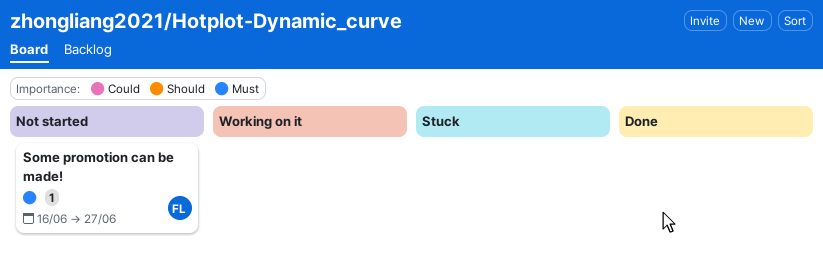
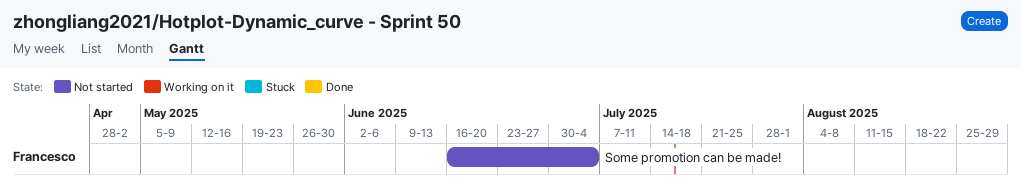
Some promotion can be made!, due: Jun 27 -> Jul 4

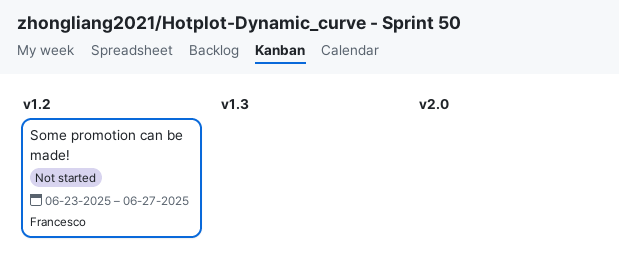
Some promotion can be made!, start: Jun 16 -> Jun 23
Some promotion can be made!, due: Jul 4 -> Jun 27

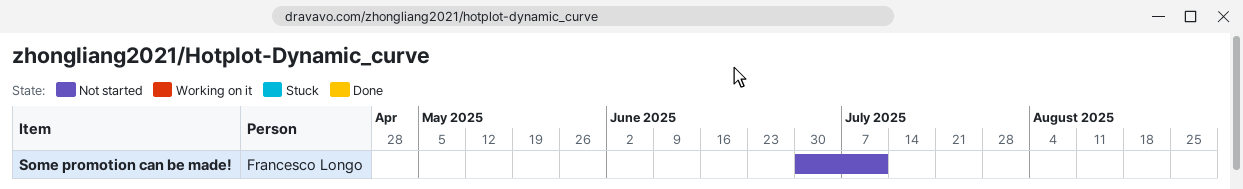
Some promotion can be made!, start: Jun 23 -> Jun 30
Some promotion can be made!, due: Jun 27 -> Jul 11

